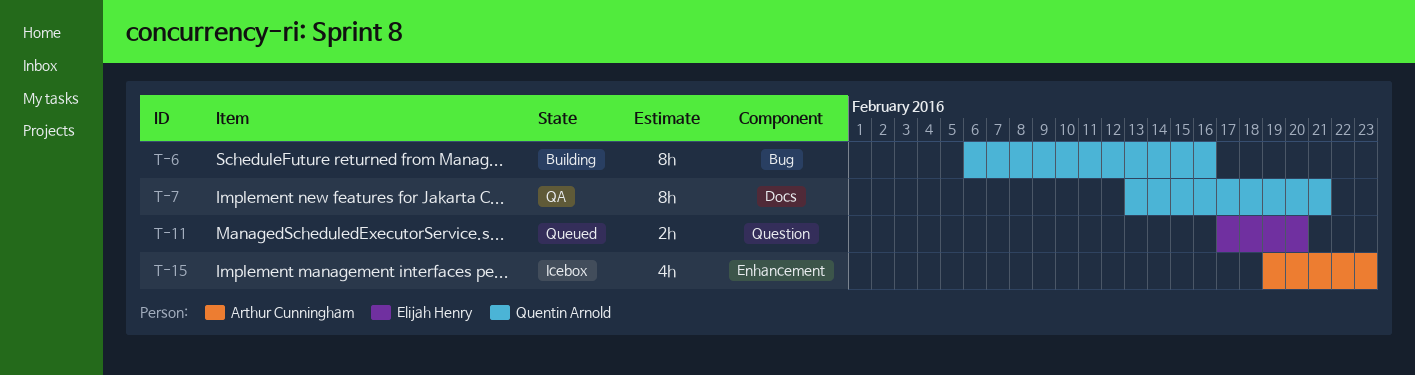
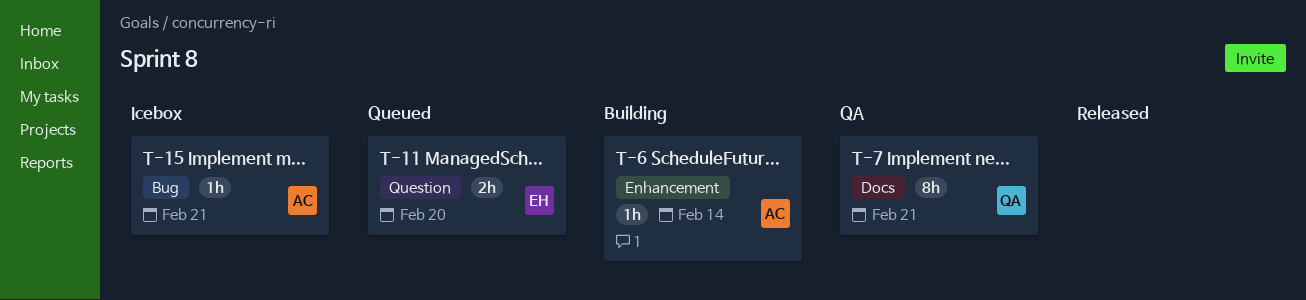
T-6, owner: Quentin Arnold -> Arthur Cunningham
T-6, label: Bug -> Enhancement
T-6, estimate: 8h -> 1h
T-6, due: Feb 16 -> Feb 14
T-15, label: Enhancement -> Bug
T-15, estimate: 4h -> 1h
T-15, due: Feb 23 -> Feb 21

